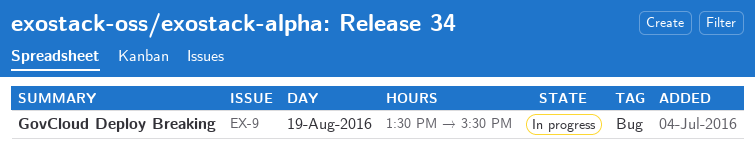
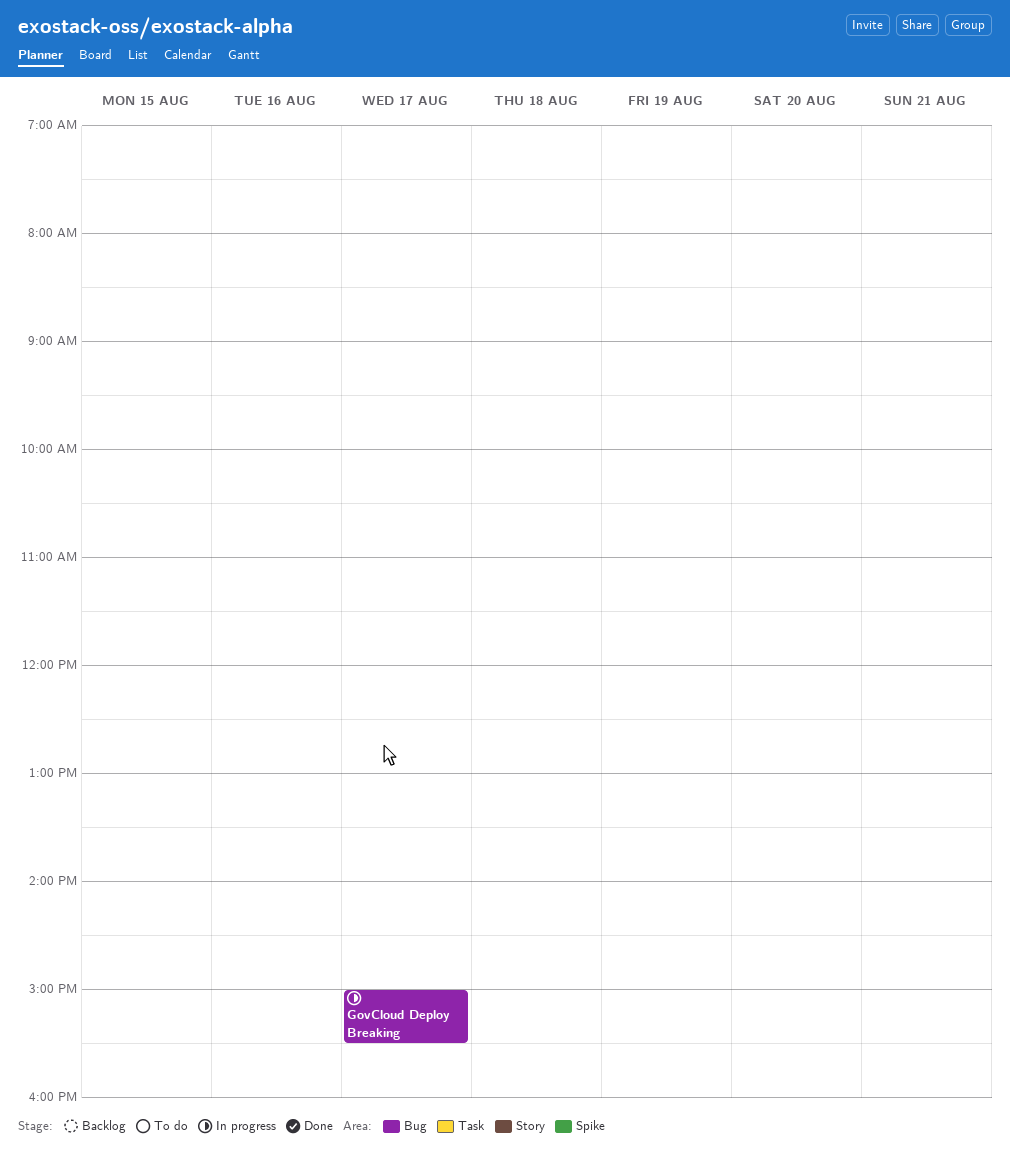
GovCloud Deploy Breaking, day: Aug 19 -> Aug 17
GovCloud Deploy Breaking, begins: 13:30 -> 15:00

